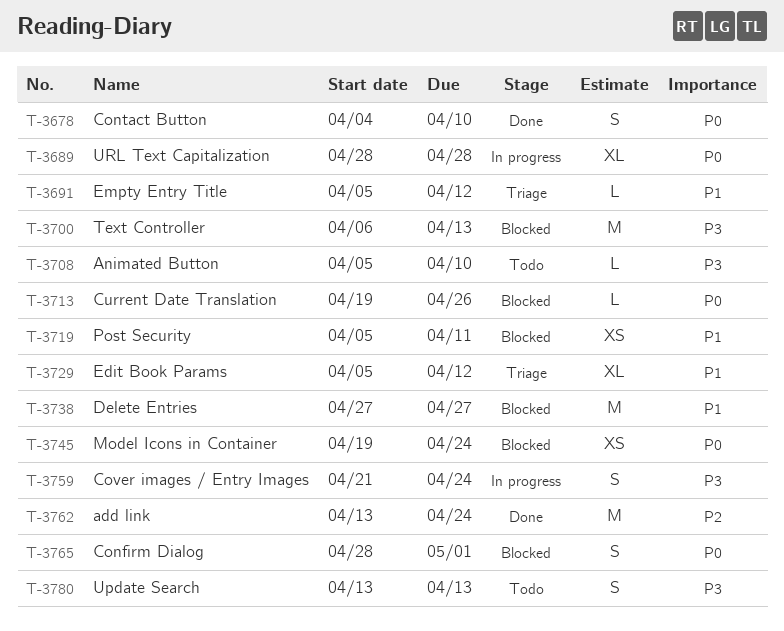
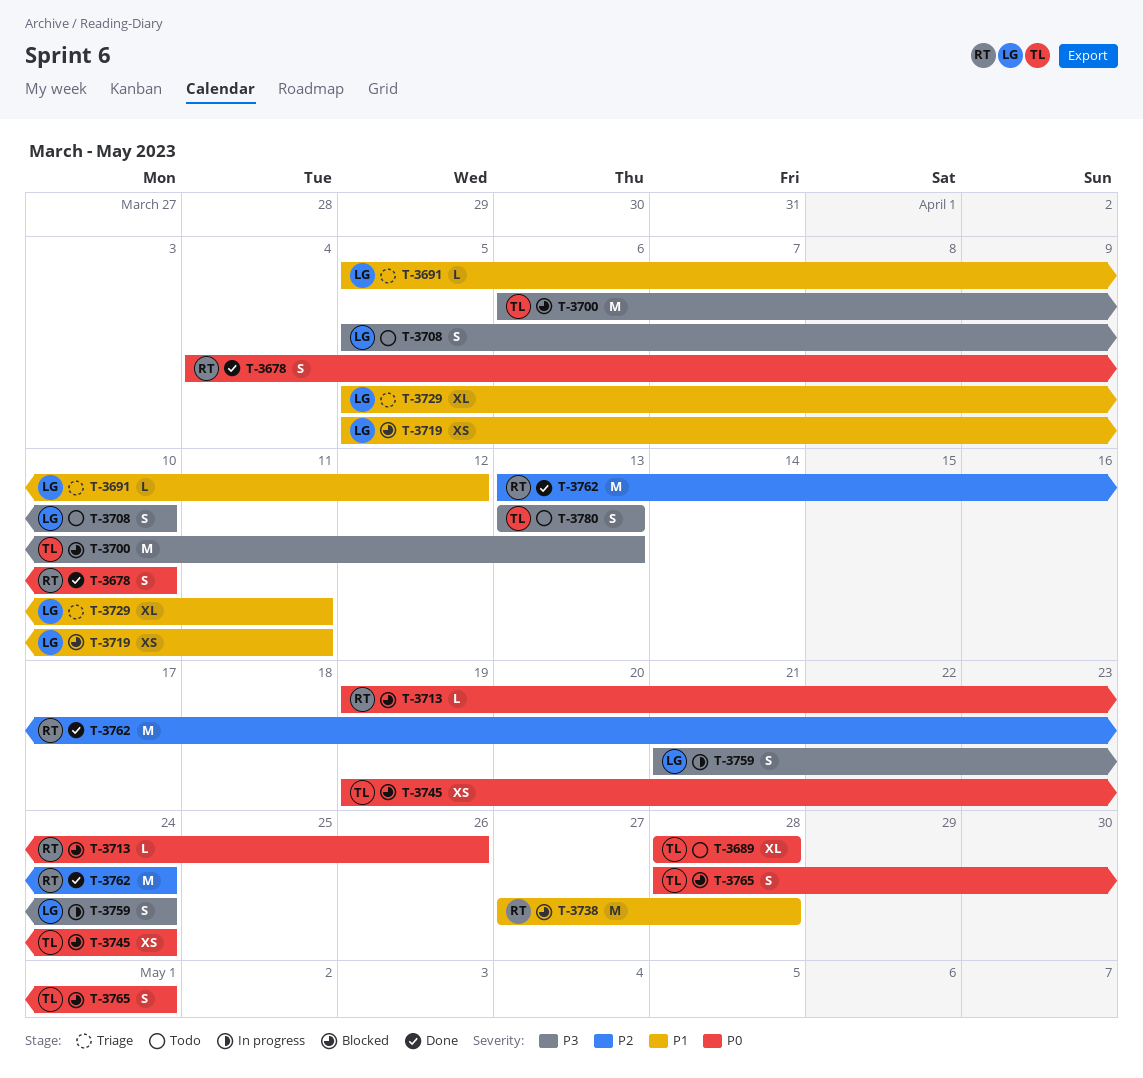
T-3689, status: In progress -> Todo
T-3708, estimate: L -> S
T-3729, due: Apr 12 -> Apr 11
T-3738, due: Apr 27 -> Apr 28

